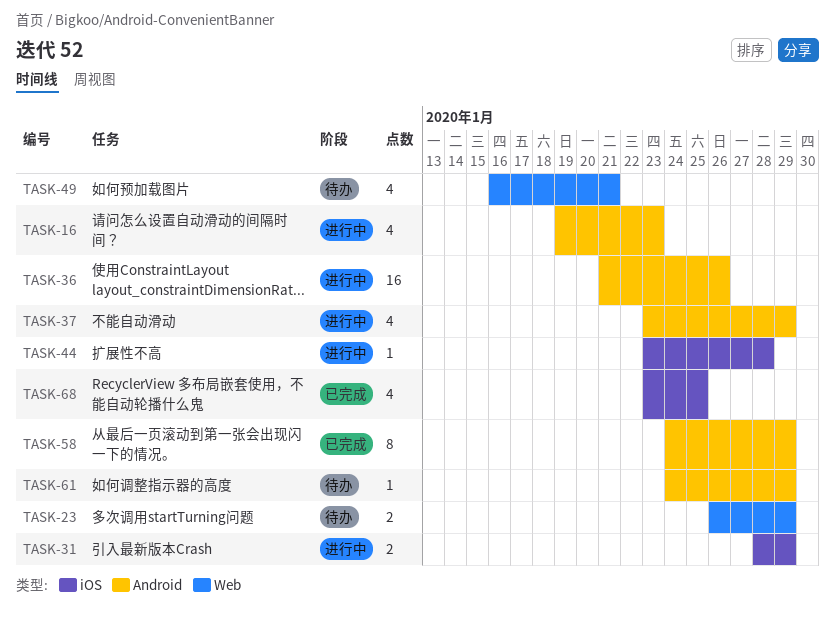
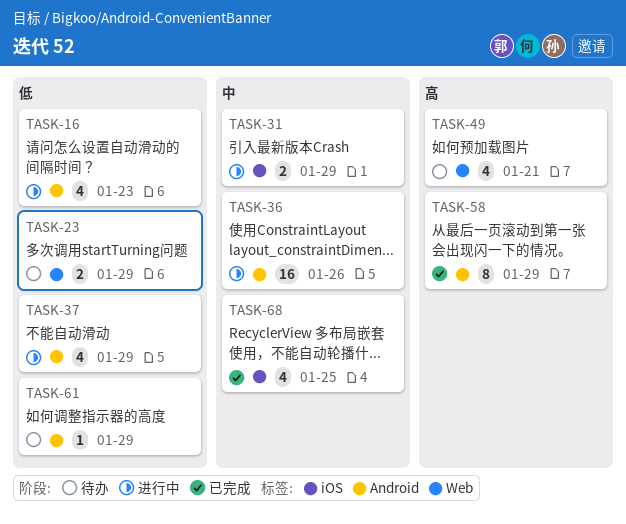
TASK-44: present -> none

